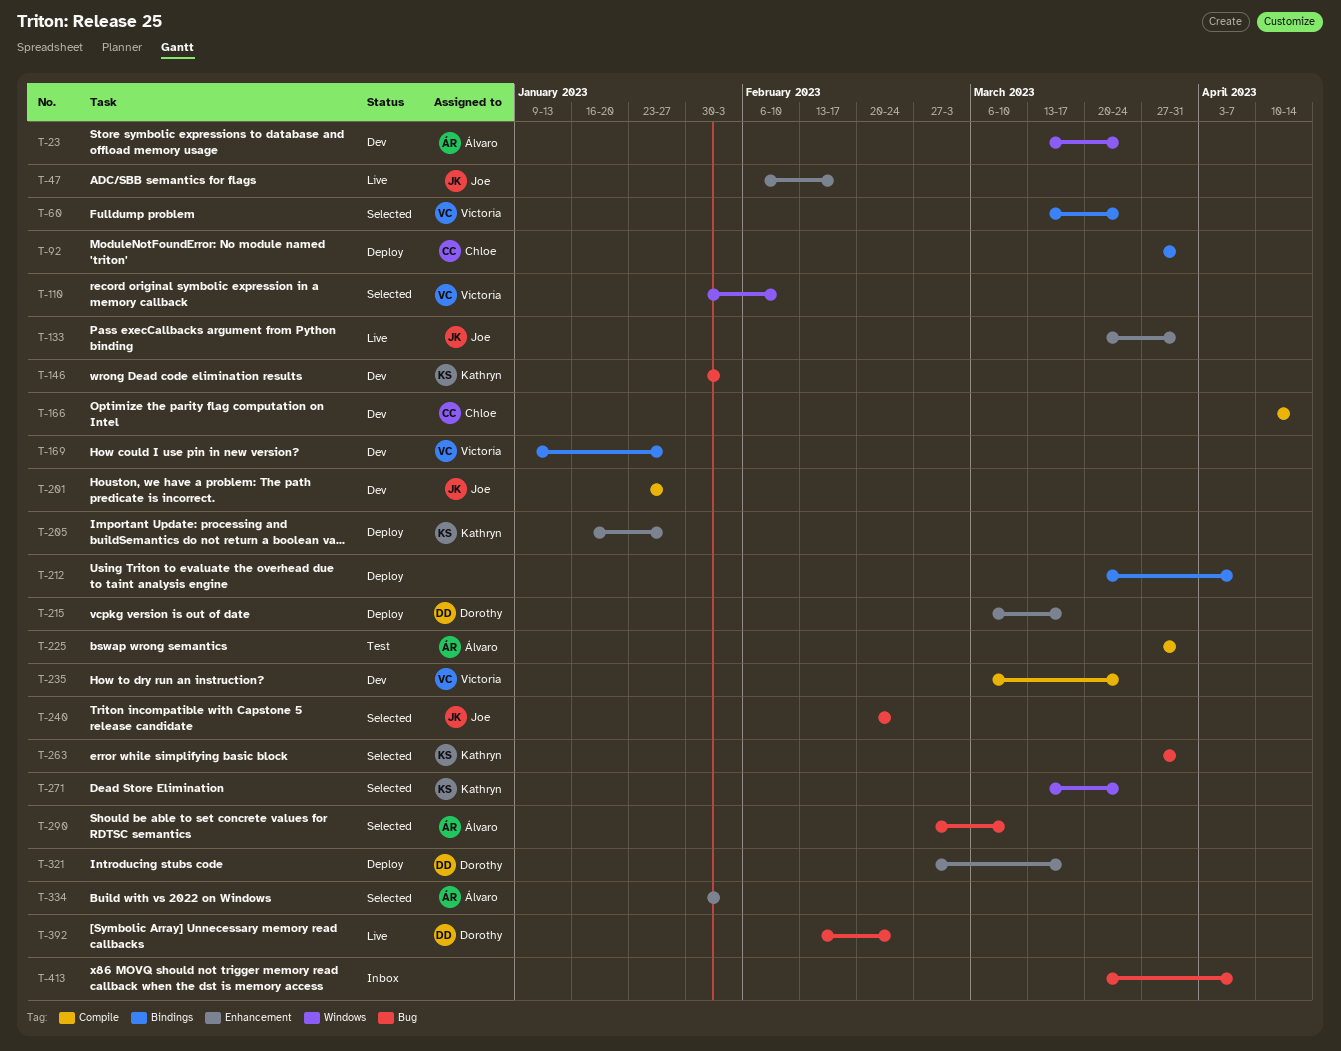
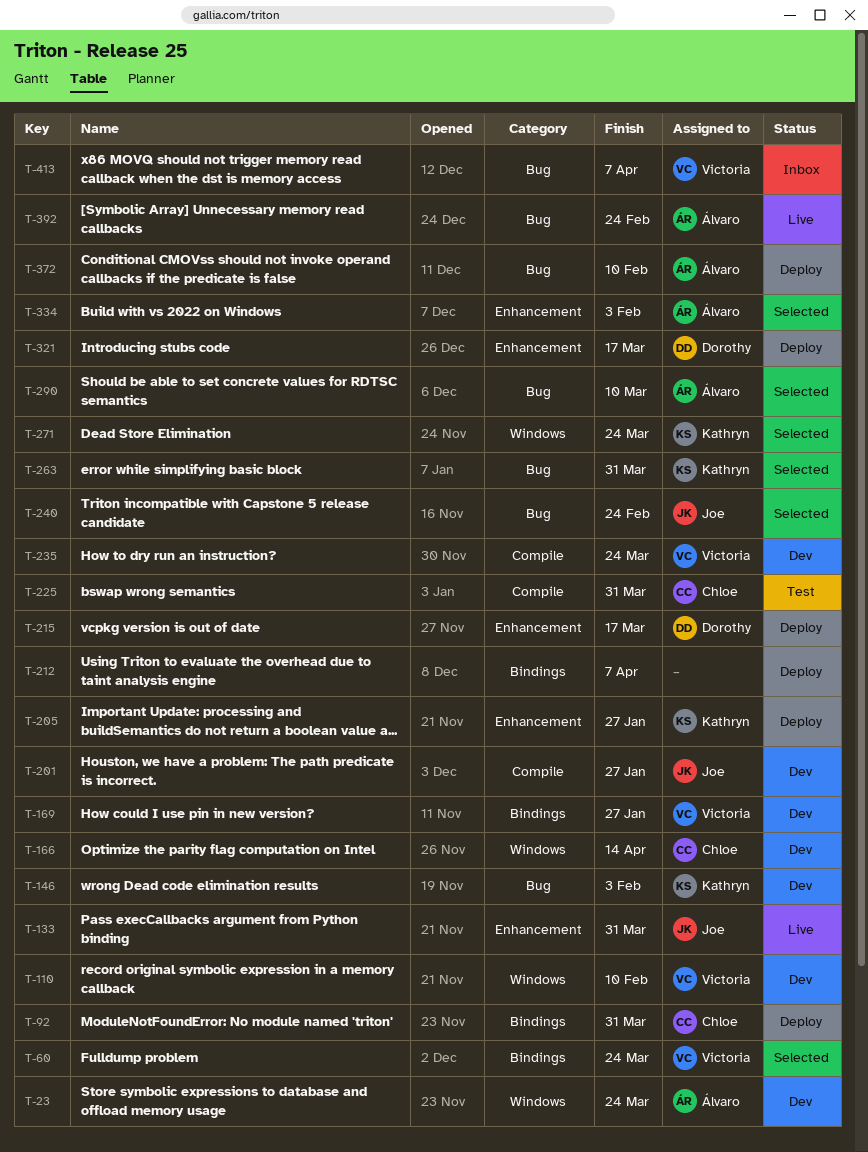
T-47: present -> none
T-110, status: Selected -> Dev
T-166, label: Compile -> Windows
T-225, owner: Álvaro -> Chloe
T-372: none -> present
T-392, owner: Dorothy -> Álvaro
T-413, owner: none -> Victoria

